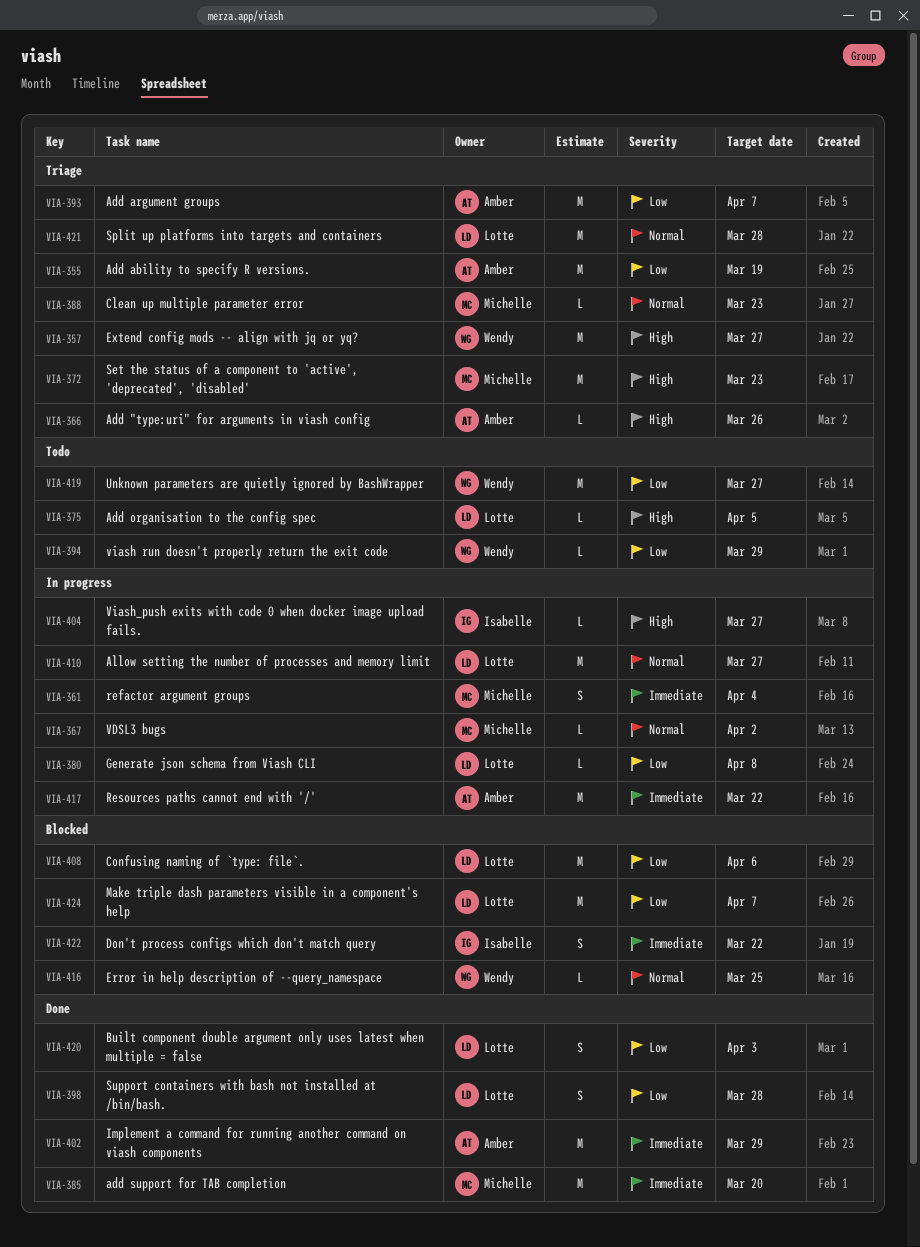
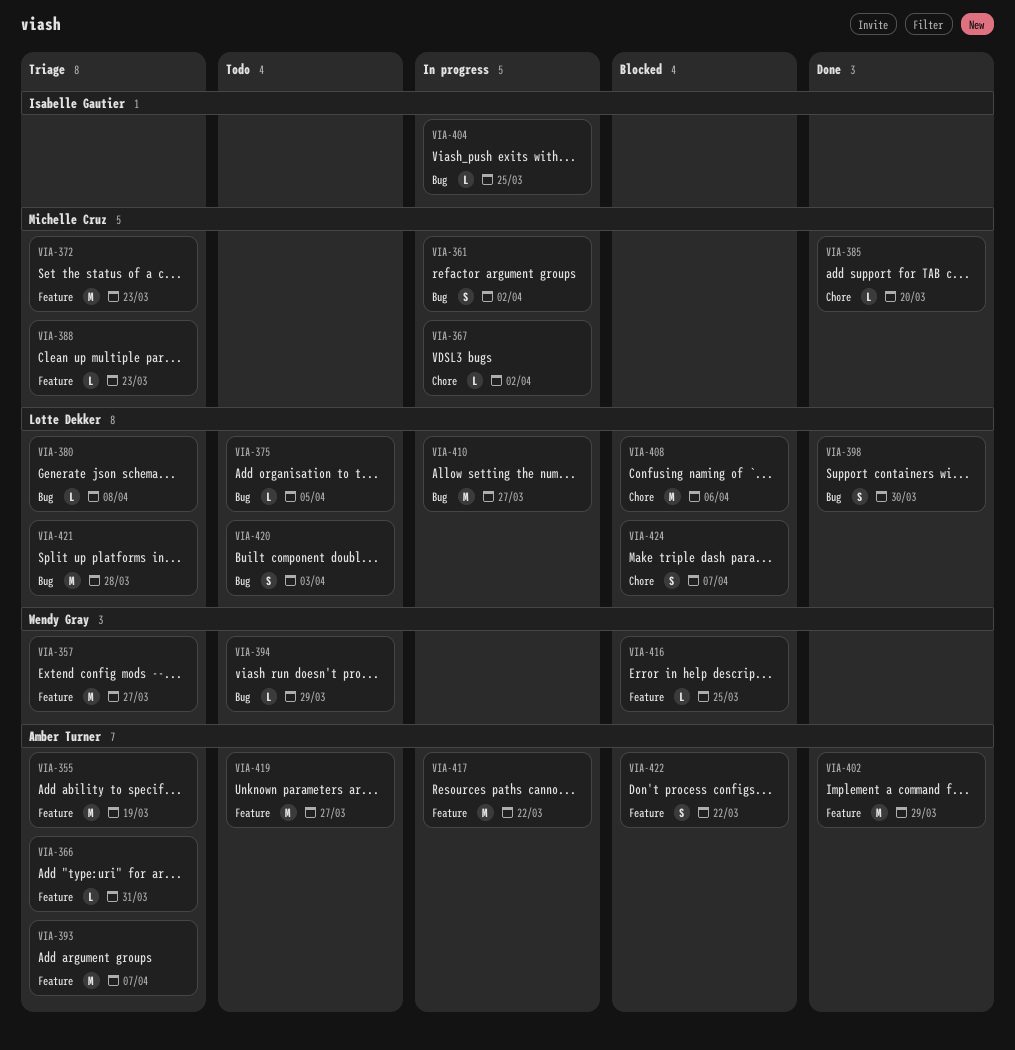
VIA-361, due: Apr 4 -> Apr 2
VIA-366, due: Mar 26 -> Mar 31
VIA-380, status: In progress -> Triage
VIA-385, estimate: M -> L
VIA-398, due: Mar 28 -> Mar 30
VIA-404, due: Mar 27 -> Mar 25
VIA-419, owner: Wendy Gray -> Amber Turner
VIA-420, status: Done -> Todo
VIA-422, owner: Isabelle Gautier -> Amber Turner
VIA-424, estimate: M -> S

